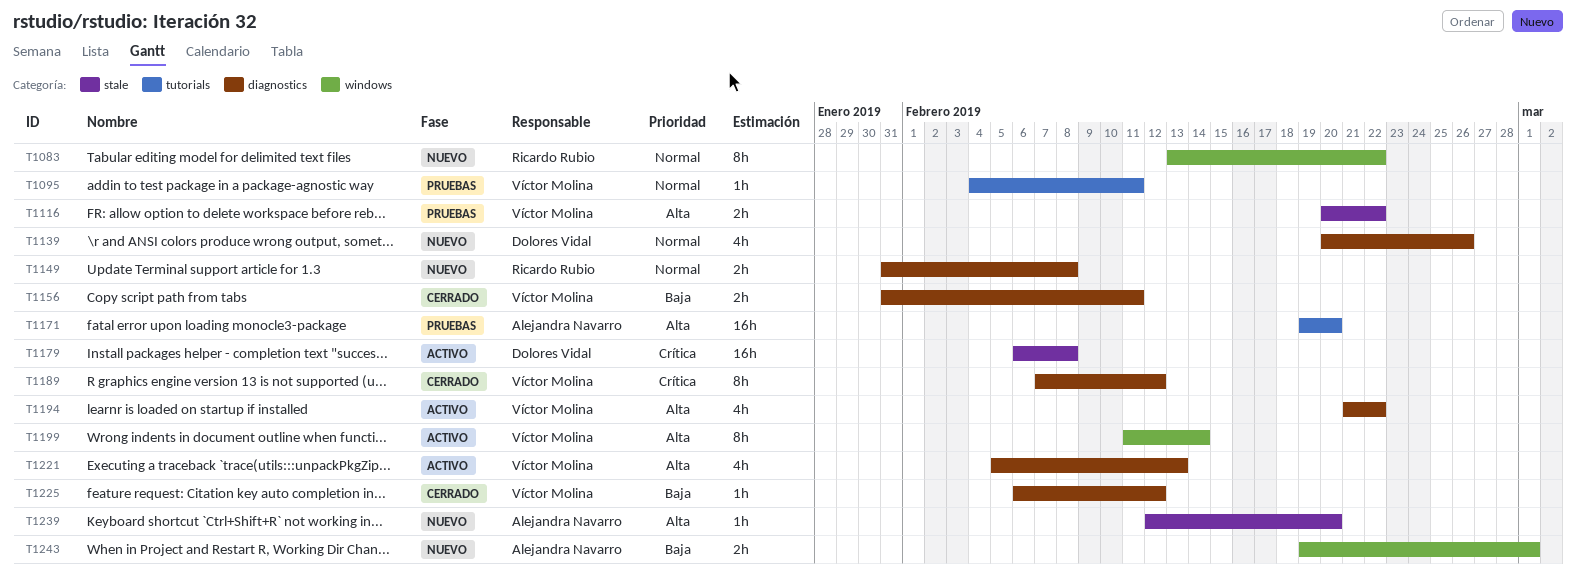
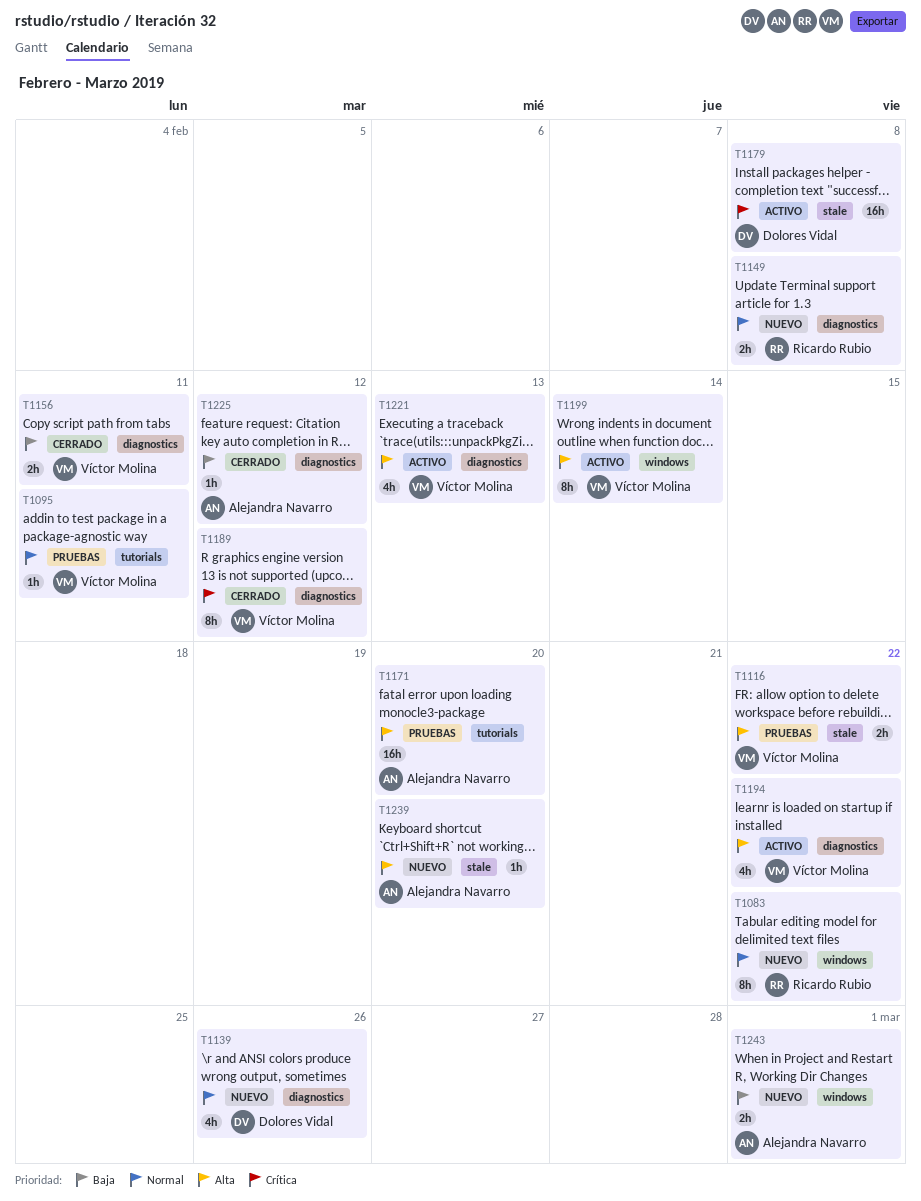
T1225, owner: Víctor Molina -> Alejandra Navarro

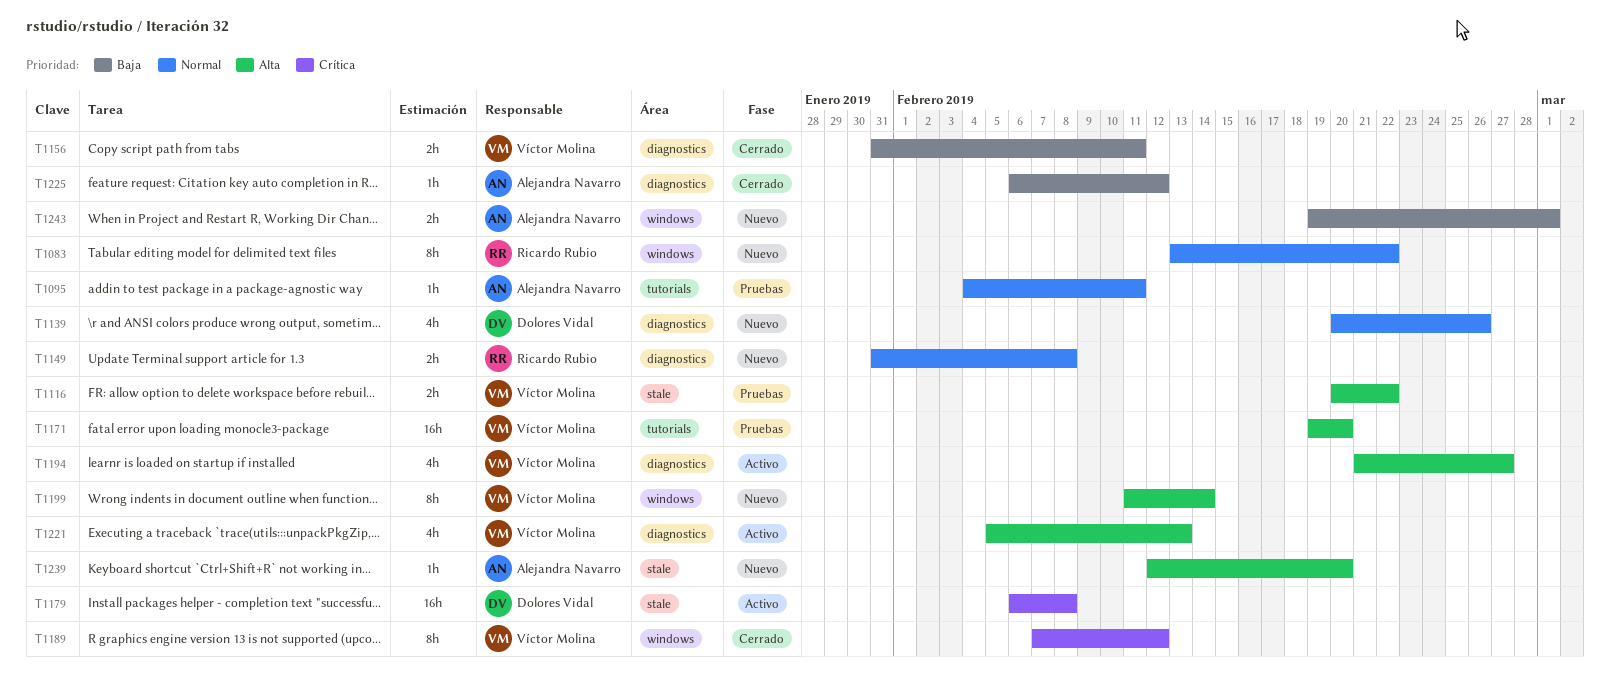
T1095, owner: Víctor Molina -> Alejandra Navarro
T1171, owner: Alejandra Navarro -> Víctor Molina
T1189, label: diagnostics -> windows
T1194, due: Feb 22 -> Feb 27
T1199, status: Activo -> Nuevo

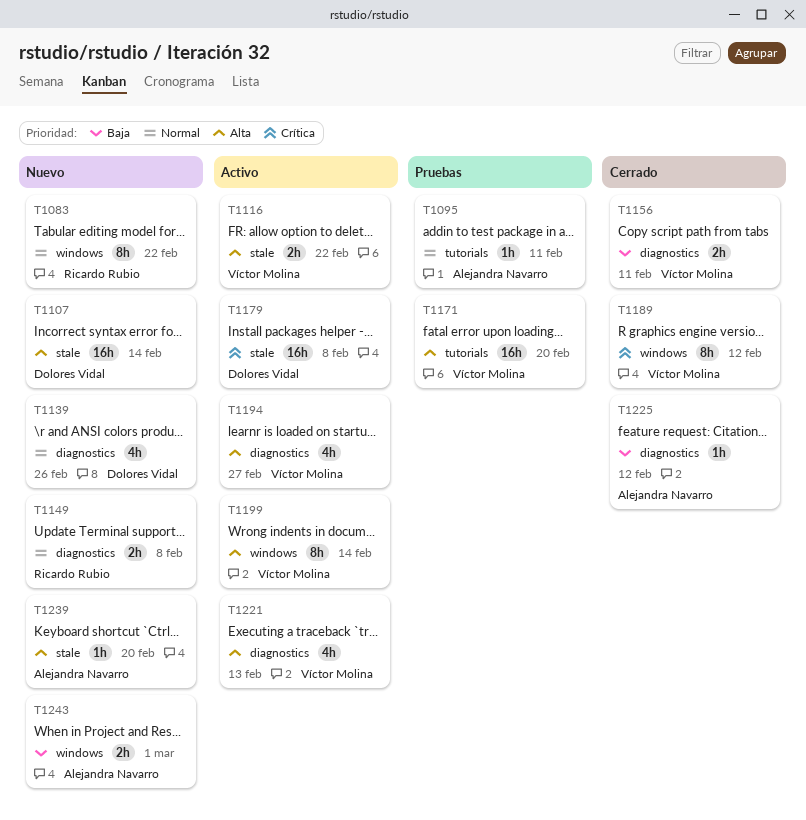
T1107: none -> present
T1116, status: Pruebas -> Activo
T1199, status: Nuevo -> Activo

